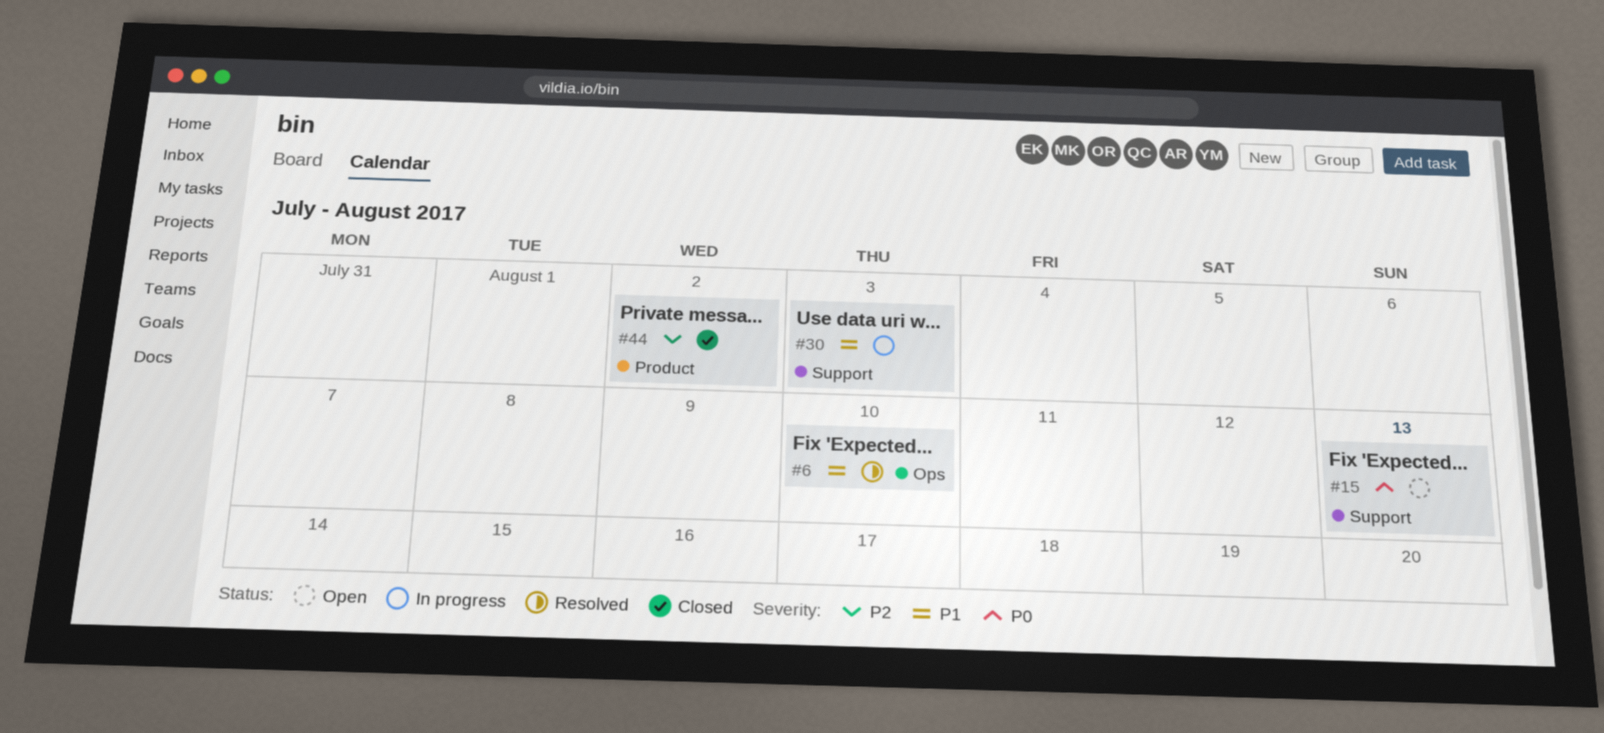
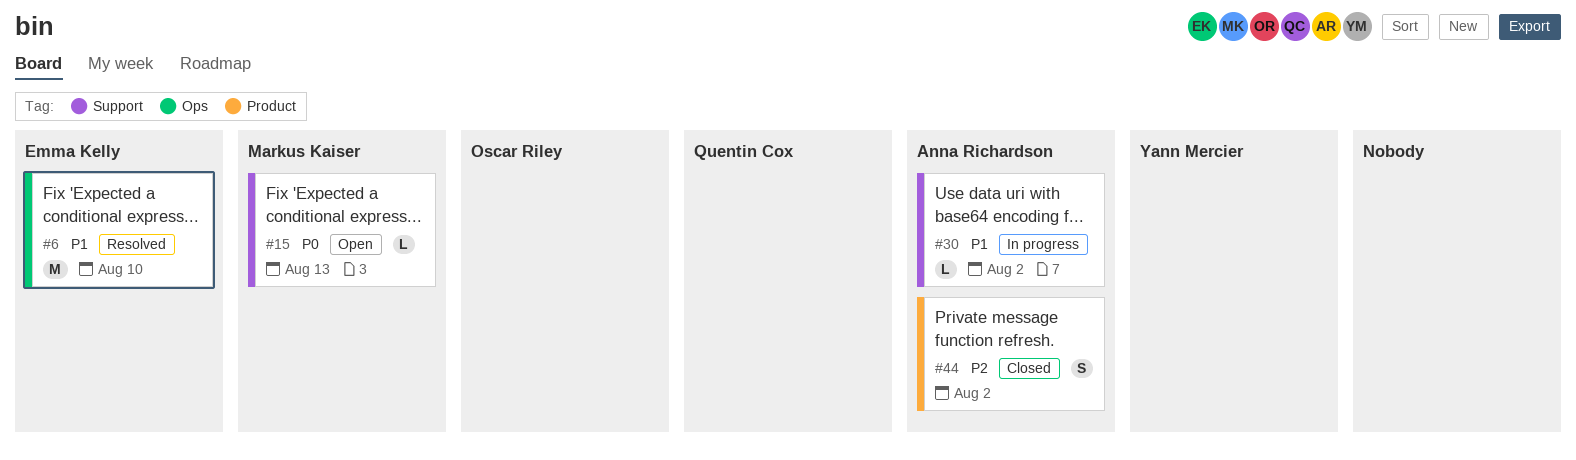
#30, due: Aug 3 -> Aug 2

